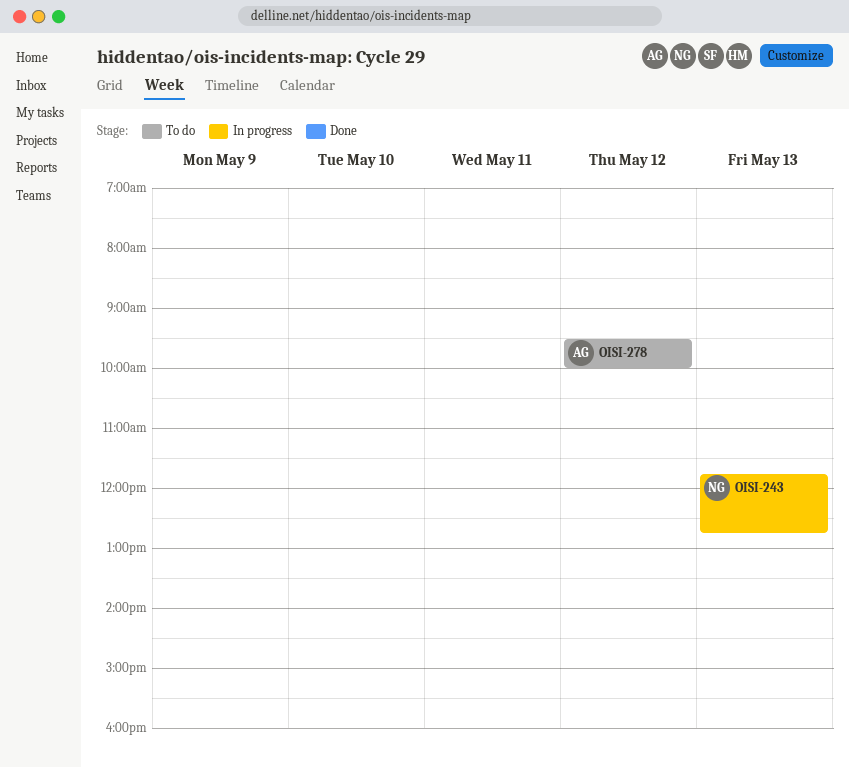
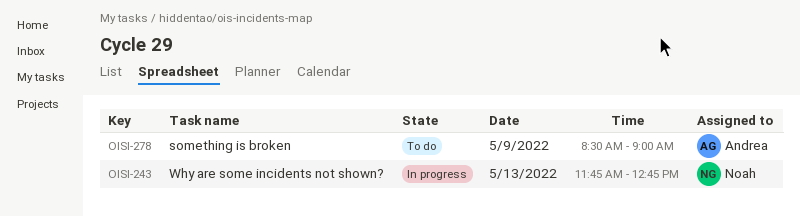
OISI-278, day: May 12 -> May 9
OISI-278, begins: 09:30 -> 08:30
OISI-278, ends: 10:00 -> 09:00

